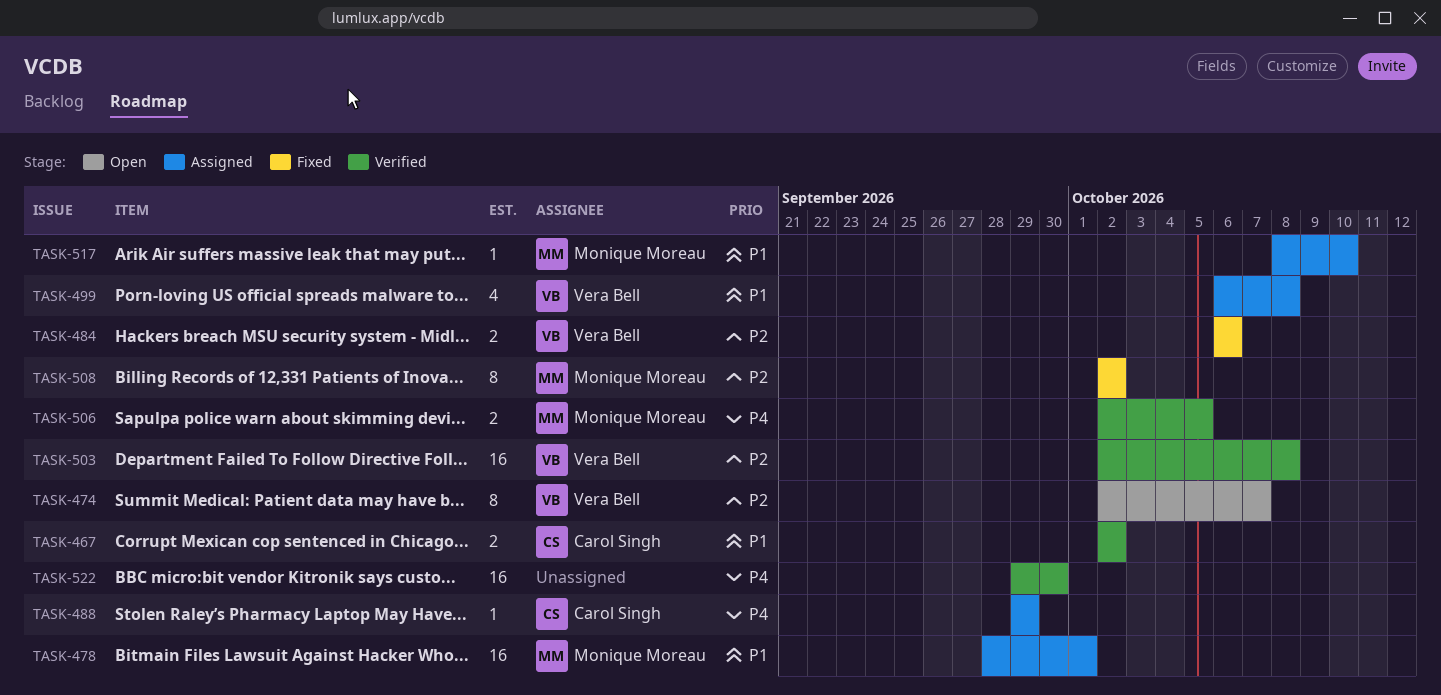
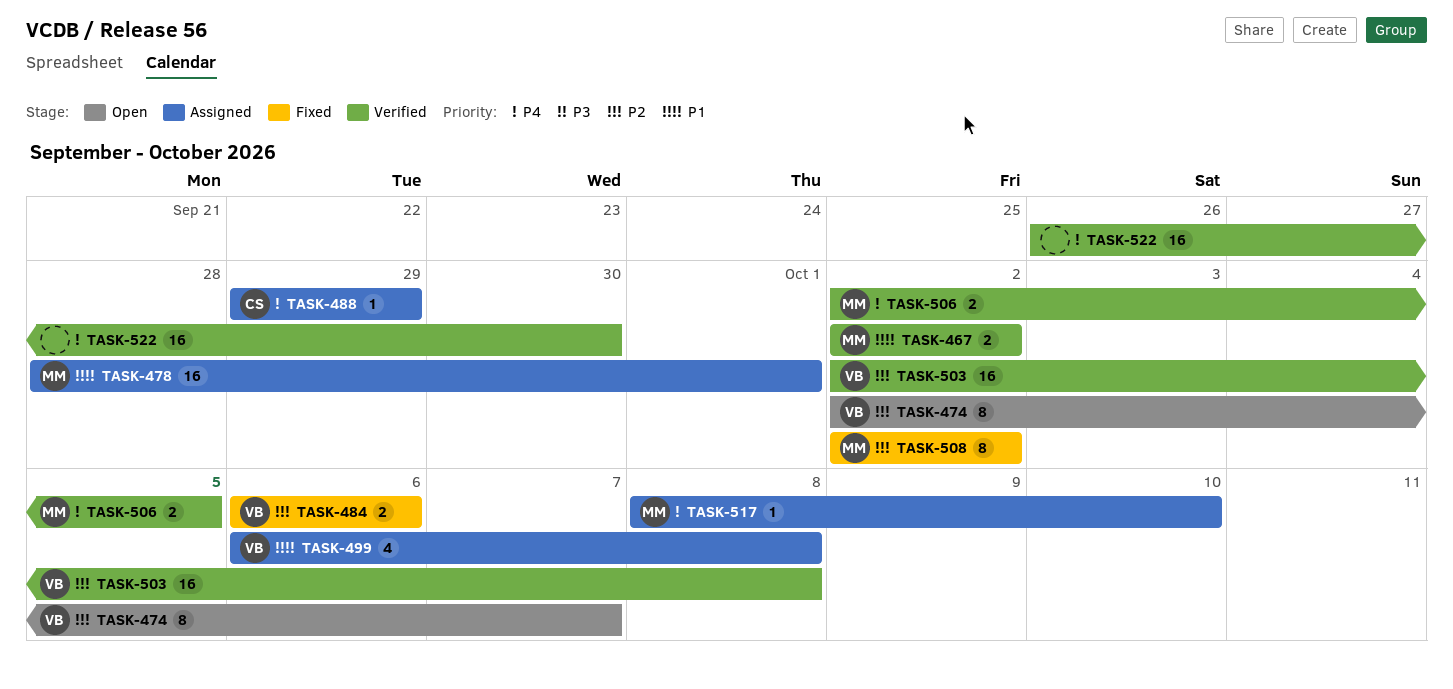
TASK-467, owner: Carol Singh -> Monique Moreau
TASK-517, priority: P1 -> P4
TASK-522, start: Sep 29 -> Sep 26

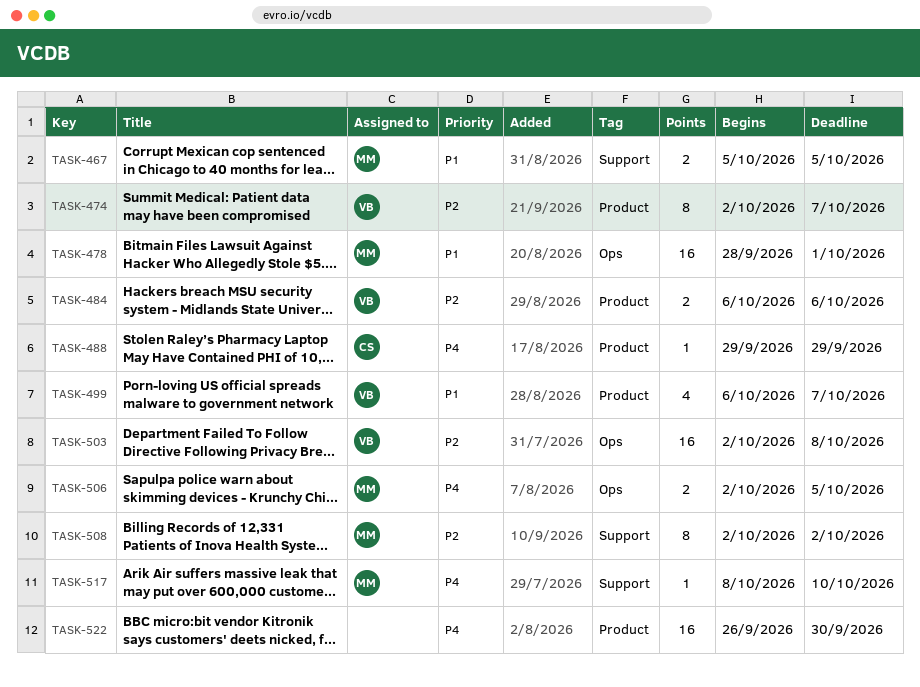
TASK-467, start: Oct 2 -> Oct 5
TASK-467, due: Oct 2 -> Oct 5
TASK-499, due: Oct 8 -> Oct 7

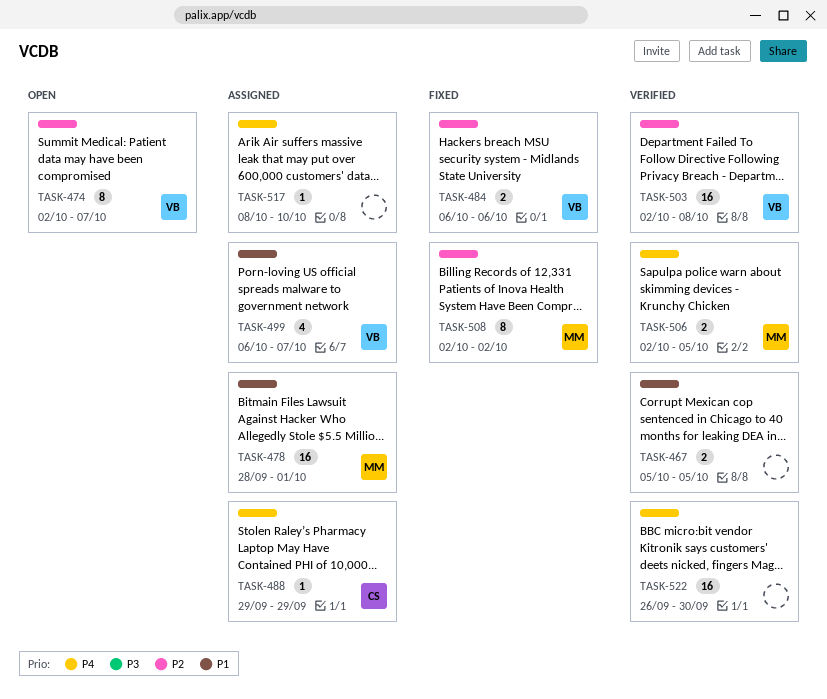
TASK-467, owner: MM -> none
TASK-517, owner: MM -> none

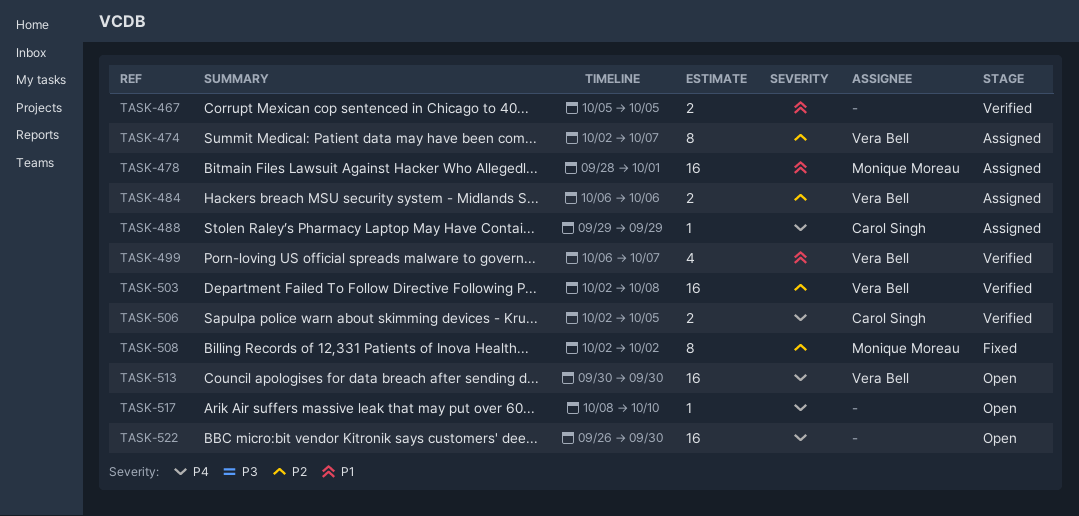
TASK-474, status: Open -> Assigned
TASK-484, status: Fixed -> Assigned
TASK-499, status: Assigned -> Verified
TASK-506, owner: Monique Moreau -> Carol Singh
TASK-513: none -> present
TASK-517, status: Assigned -> Open
TASK-522, status: Verified -> Open

